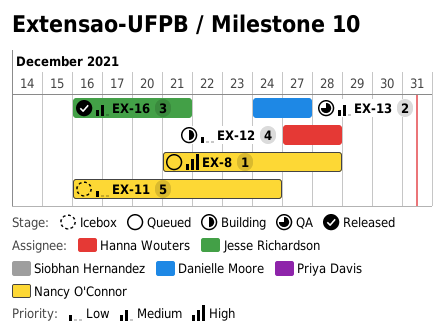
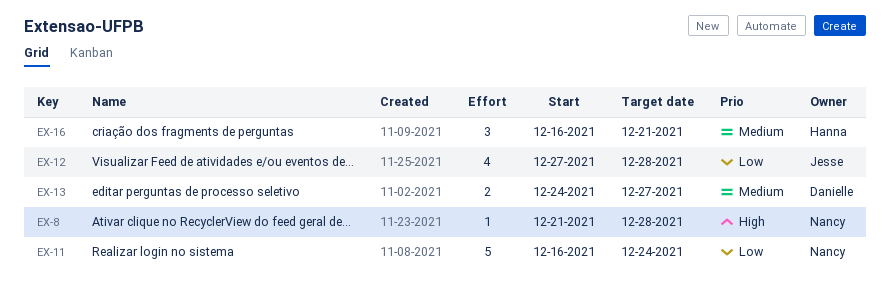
EX-12, owner: Hanna Wouters -> Jesse Richardson
EX-16, owner: Jesse Richardson -> Hanna Wouters

